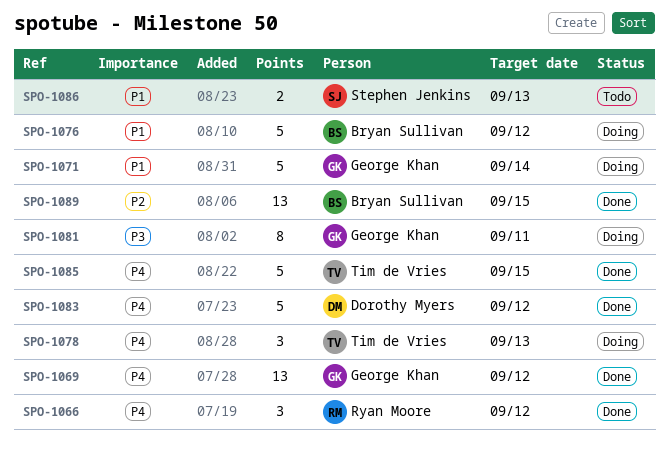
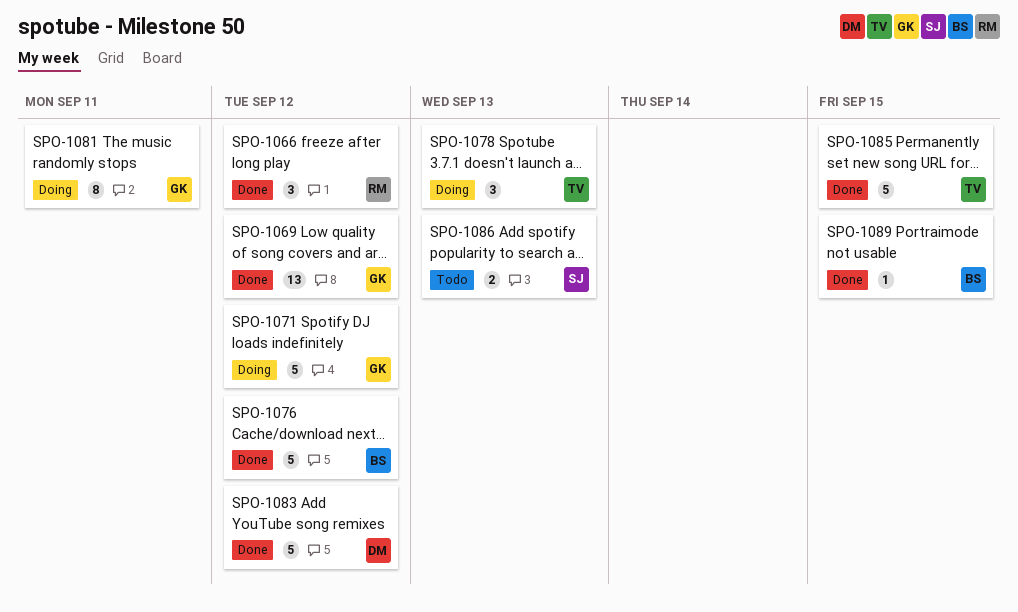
SPO-1071, due: Sep 14 -> Sep 12
SPO-1076, status: Doing -> Done
SPO-1089, estimate: 13 -> 1

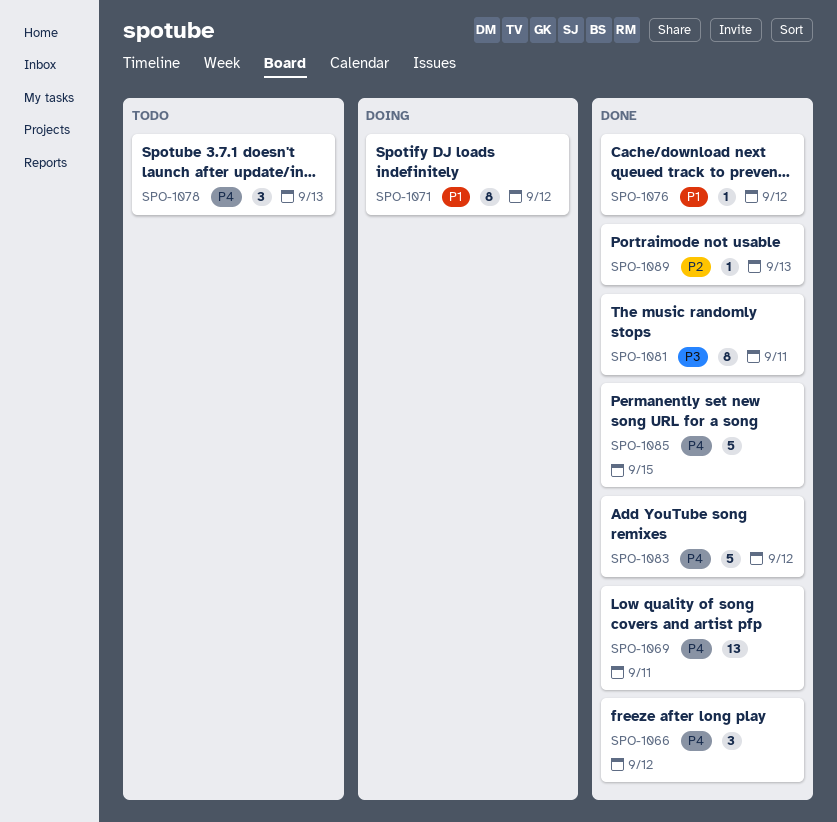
SPO-1069, due: Sep 12 -> Sep 11
SPO-1071, estimate: 5 -> 8
SPO-1076, estimate: 5 -> 1
SPO-1078, status: Doing -> Todo
SPO-1081, status: Doing -> Done
SPO-1086: present -> none
SPO-1089, due: Sep 15 -> Sep 13

